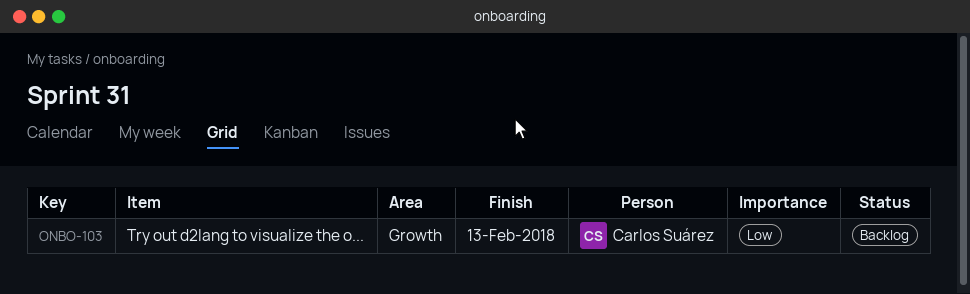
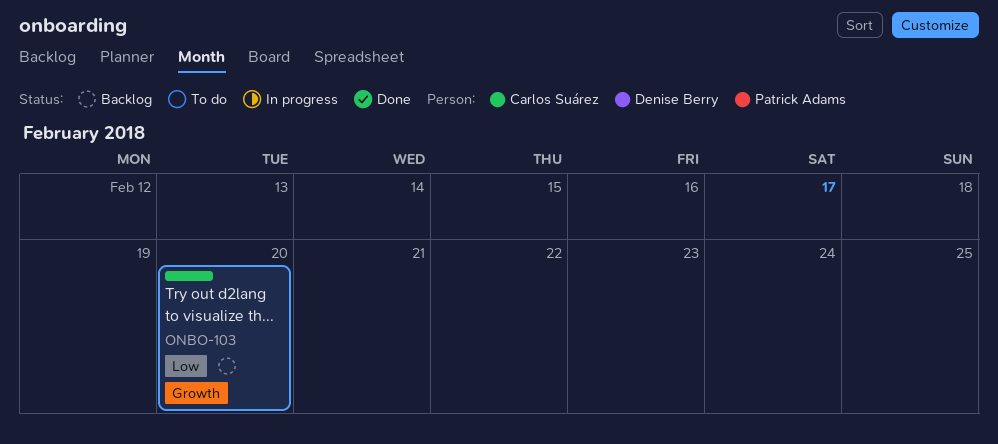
ONBO-103, due: Feb 13 -> Feb 20

